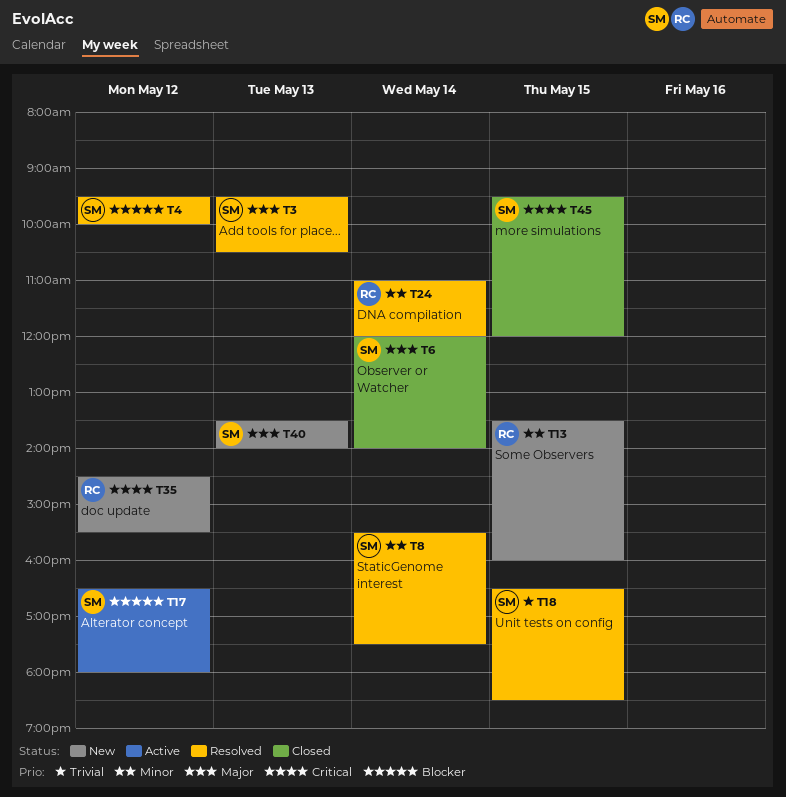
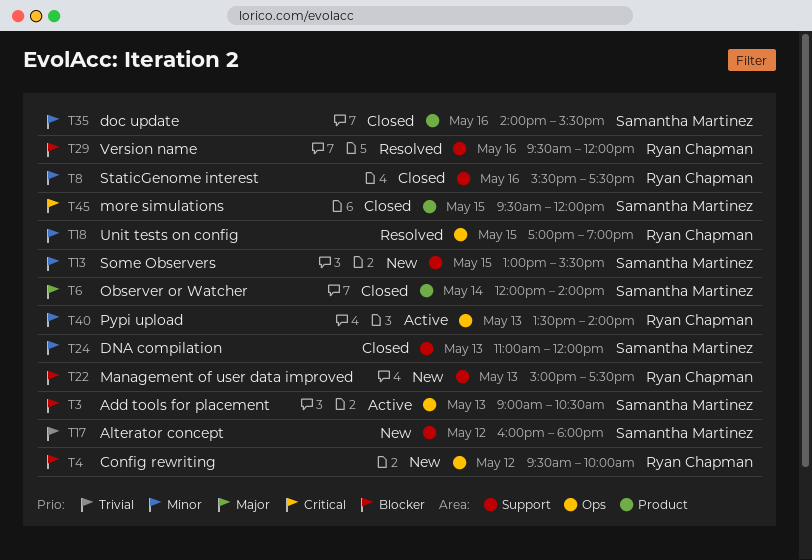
T3, status: Resolved -> Active
T3, priority: Major -> Blocker
T3, begins: 09:30 -> 09:00
T4, status: Resolved -> New
T4, owner: Samantha Martinez -> Ryan Chapman
T8, status: Resolved -> Closed
T8, owner: Samantha Martinez -> Ryan Chapman
T8, day: May 14 -> May 16
T13, owner: Ryan Chapman -> Samantha Martinez
T13, begins: 13:30 -> 13:00
T13, ends: 16:00 -> 15:30
T17, status: Active -> New
T17, priority: Blocker -> Trivial
T17, begins: 16:30 -> 16:00
T18, owner: Samantha Martinez -> Ryan Chapman
T18, priority: Trivial -> Minor
T18, begins: 16:30 -> 17:00
T18, ends: 18:30 -> 19:00
T22: none -> present
T24, status: Resolved -> Closed
T24, owner: Ryan Chapman -> Samantha Martinez
T24, day: May 14 -> May 13
T29: none -> present
T35, status: New -> Closed
T35, owner: Ryan Chapman -> Samantha Martinez
T35, priority: Critical -> Minor
T35, day: May 12 -> May 16
T35, begins: 14:30 -> 14:00
T40, status: New -> Active
T40, owner: Samantha Martinez -> Ryan Chapman
T40, priority: Major -> Minor

